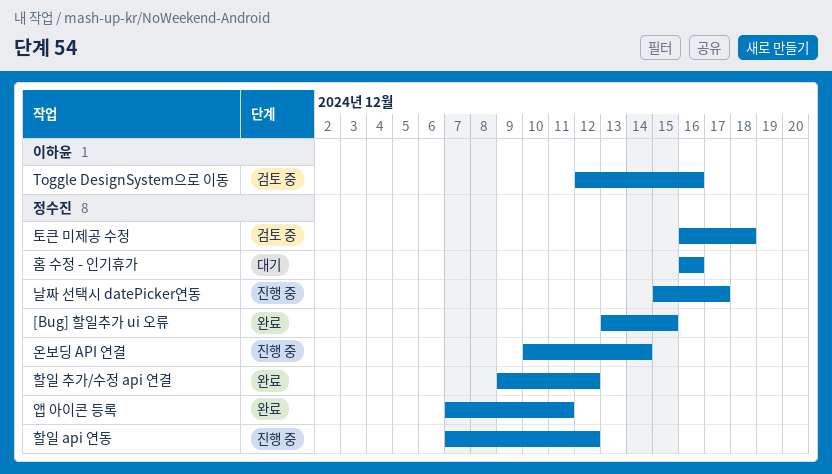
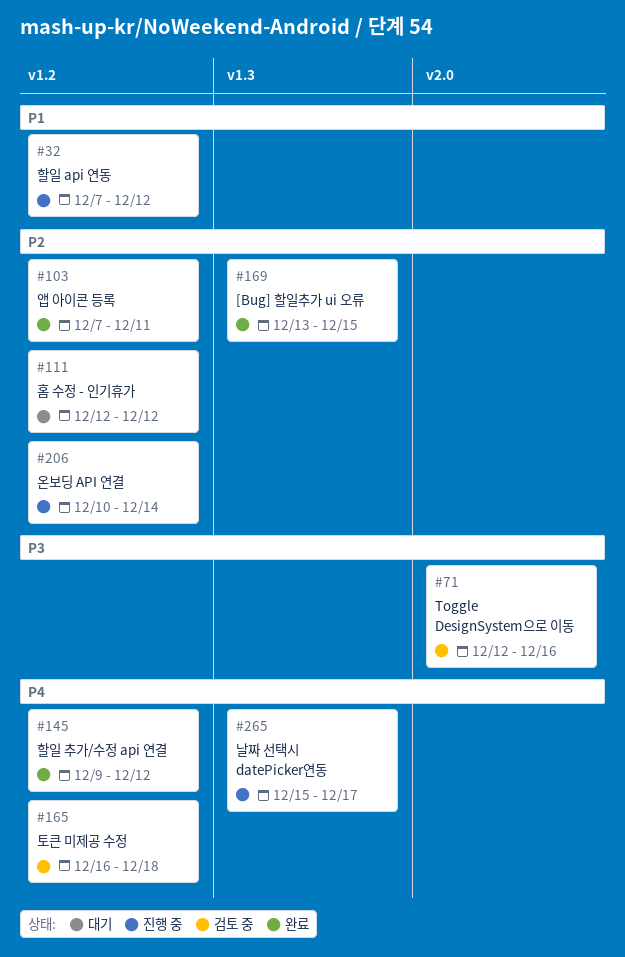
홈 수정 - 인기휴가, start: Dec 16 -> Dec 12
홈 수정 - 인기휴가, due: Dec 16 -> Dec 12

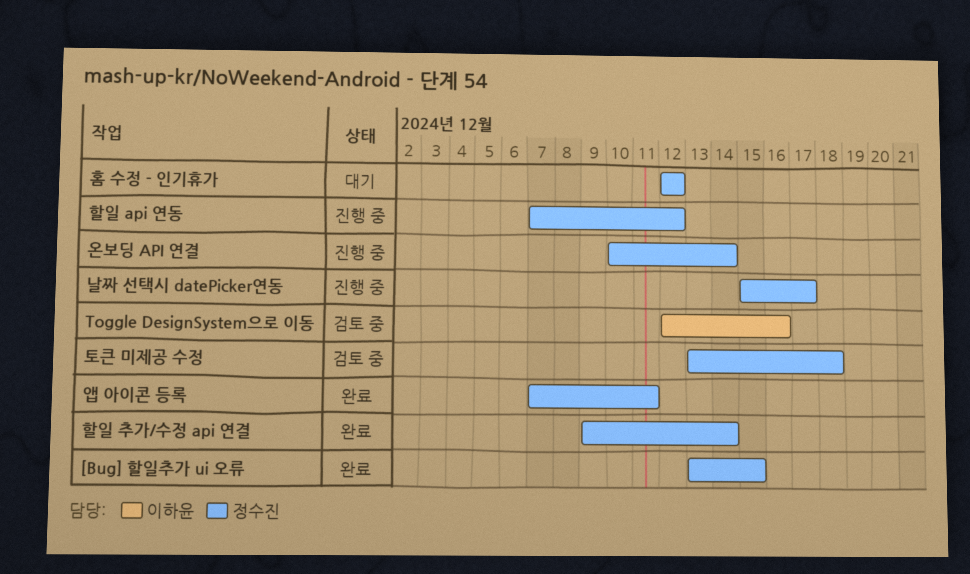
토큰 미제공 수정, start: Dec 16 -> Dec 13
할일 추가/수정 api 연결, due: Dec 12 -> Dec 14

